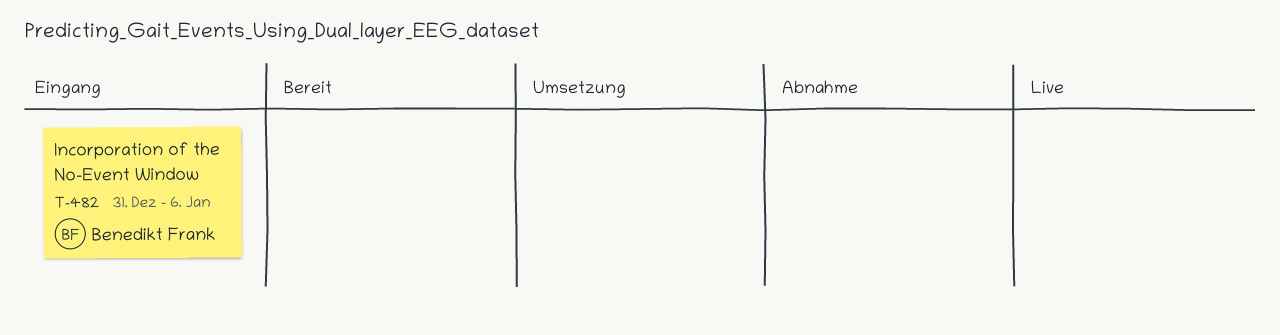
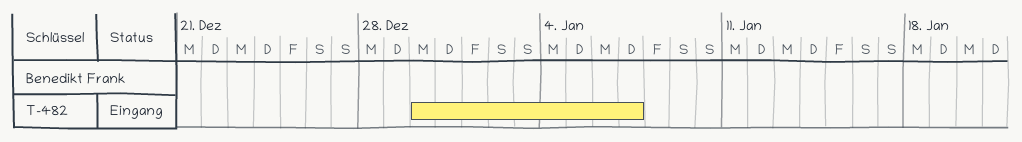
T-482, start: Dec 31 -> Dec 30
T-482, due: Jan 6 -> Jan 7

